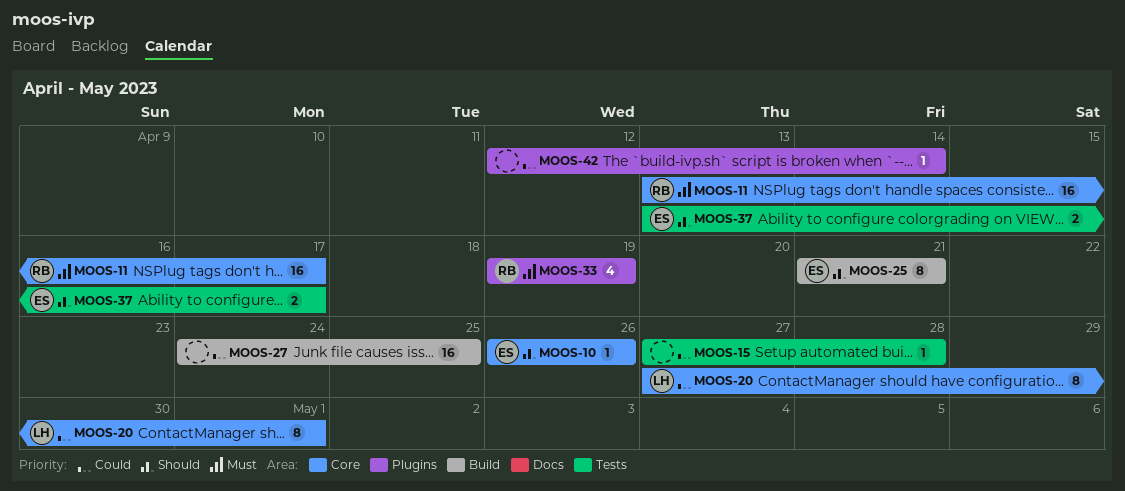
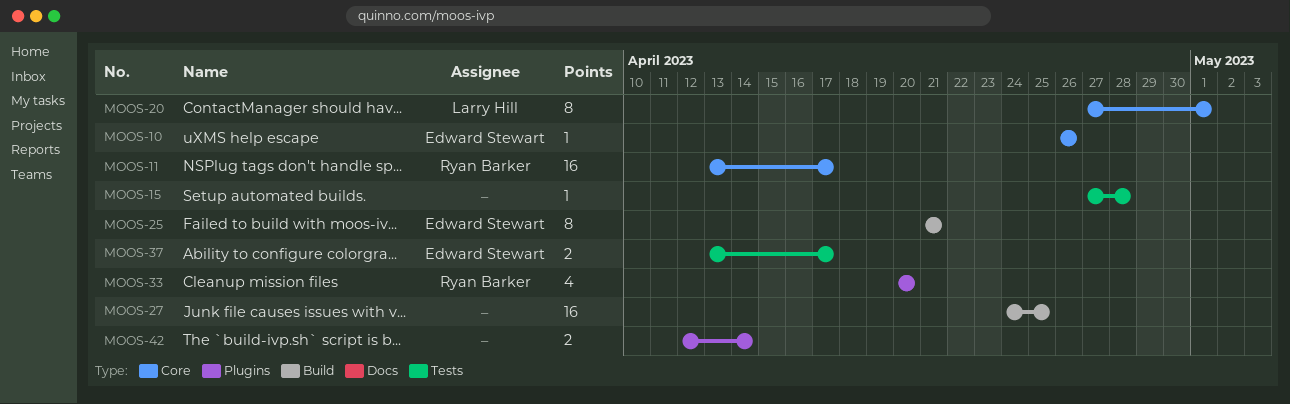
MOOS-33, start: Apr 19 -> Apr 20
MOOS-33, due: Apr 19 -> Apr 20
MOOS-42, estimate: 1 -> 2

